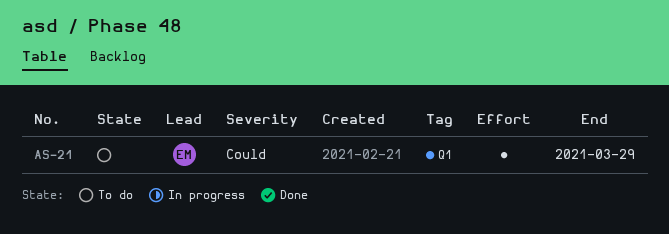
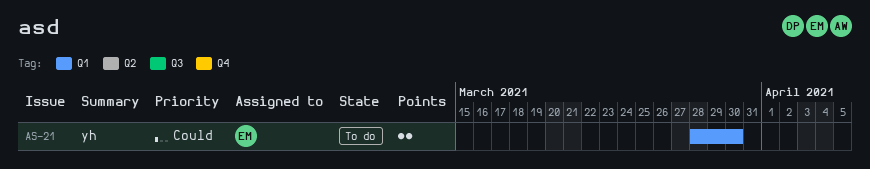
AS-21, estimate: 1 -> 2
AS-21, due: Mar 29 -> Mar 30

